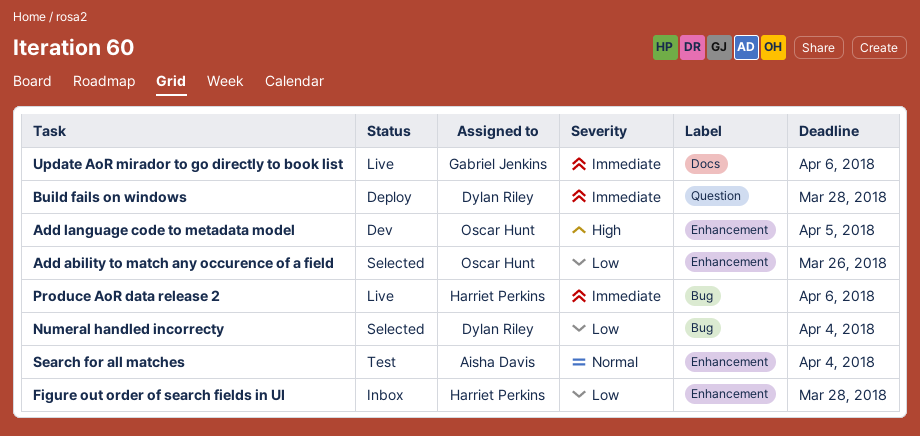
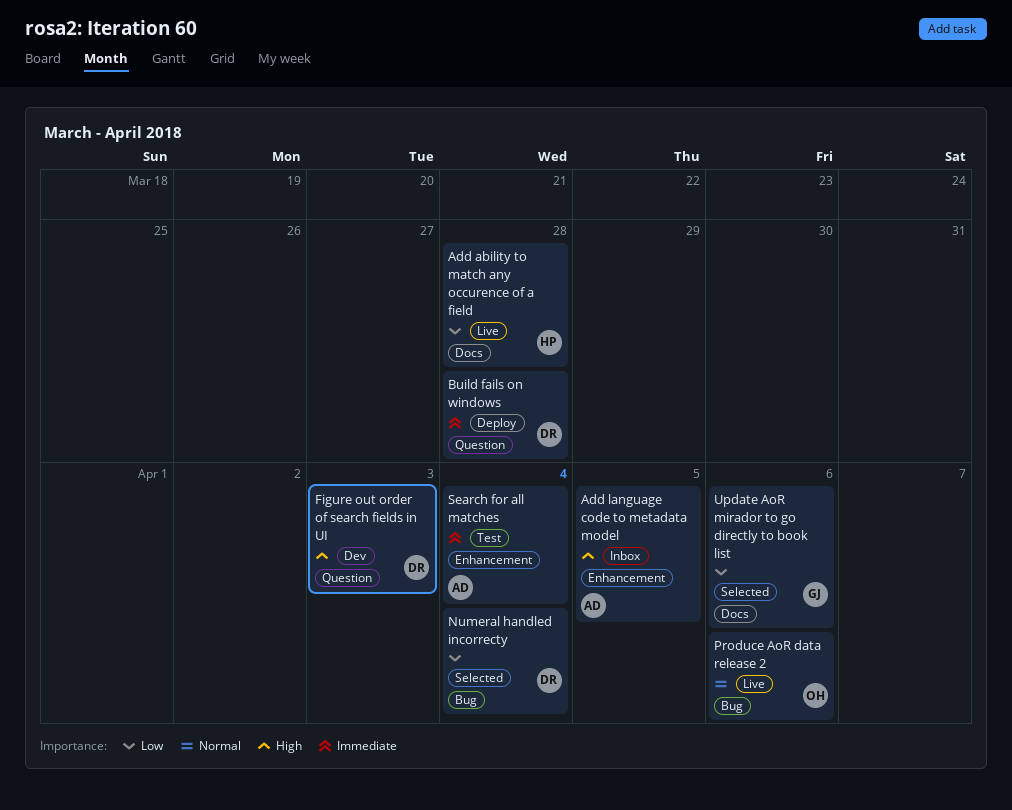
Add ability to match any occurence of a field, status: Selected -> Live
Add ability to match any occurence of a field, owner: Oscar Hunt -> Harriet Perkins
Add ability to match any occurence of a field, label: Enhancement -> Docs
Add ability to match any occurence of a field, due: Mar 26 -> Mar 28
Add language code to metadata model, status: Dev -> Inbox
Add language code to metadata model, owner: Oscar Hunt -> Aisha Davis
Figure out order of search fields in UI, status: Inbox -> Dev
Figure out order of search fields in UI, owner: Harriet Perkins -> Dylan Riley
Figure out order of search fields in UI, priority: Low -> High
Figure out order of search fields in UI, label: Enhancement -> Question
Figure out order of search fields in UI, due: Mar 28 -> Apr 3
Produce AoR data release 2, owner: Harriet Perkins -> Oscar Hunt
Produce AoR data release 2, priority: Immediate -> Normal
Search for all matches, priority: Normal -> Immediate
Update AoR mirador to go directly to book list, status: Live -> Selected
Update AoR mirador to go directly to book list, priority: Immediate -> Low

